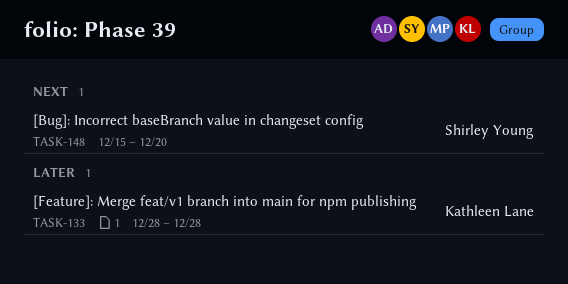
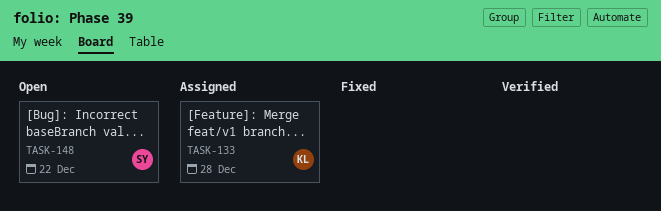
TASK-148, due: Dec 20 -> Dec 22

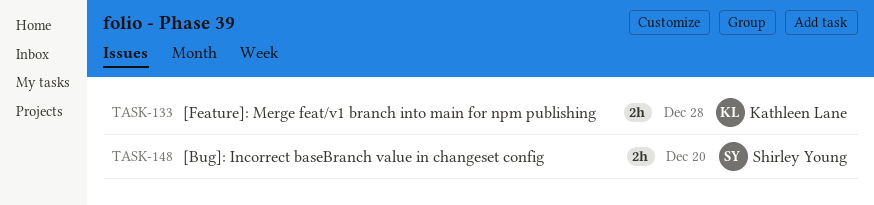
TASK-148, due: Dec 22 -> Dec 20

